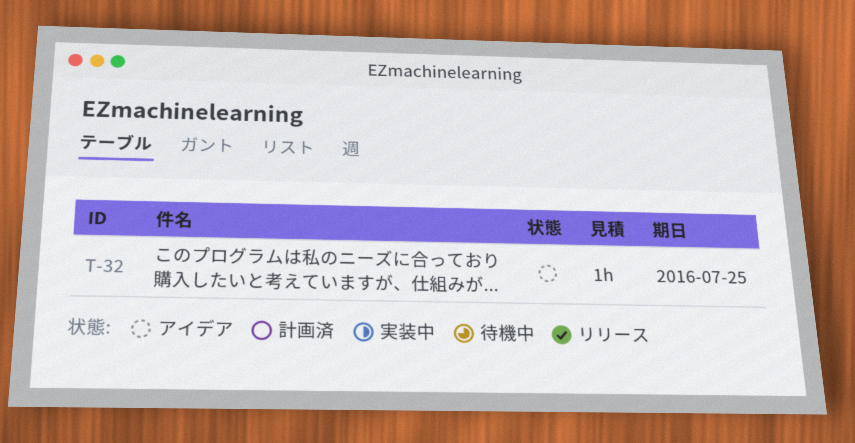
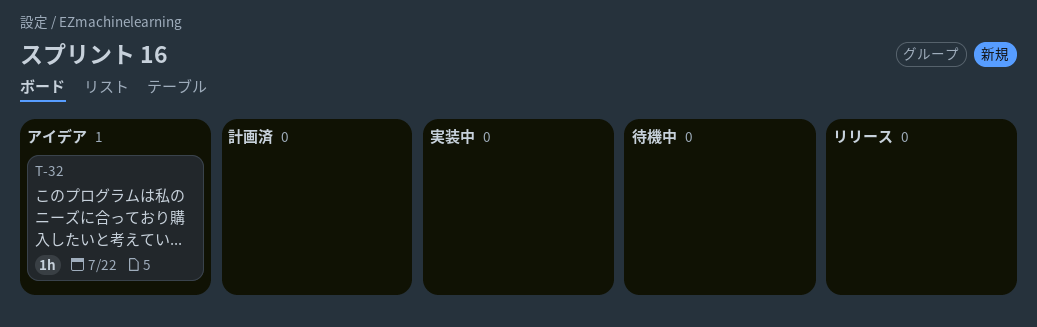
T-32, due: Jul 25 -> Jul 22

